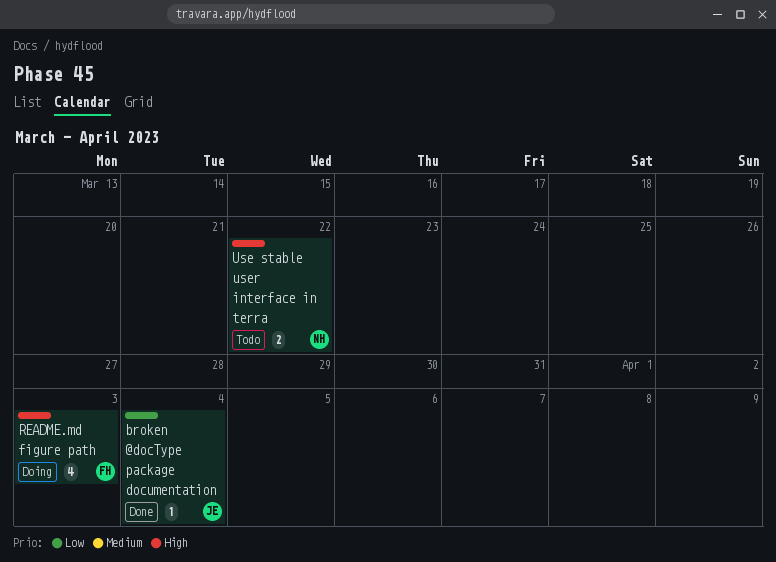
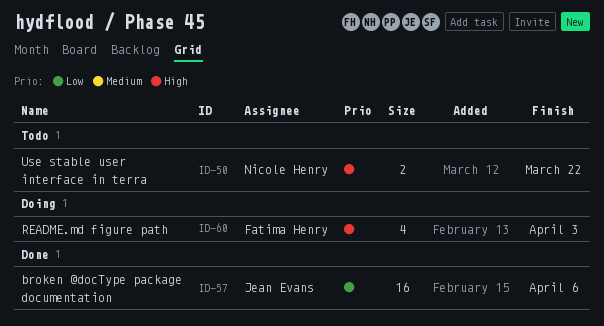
broken @docType package documentation, estimate: 1 -> 16
broken @docType package documentation, due: Apr 4 -> Apr 6

